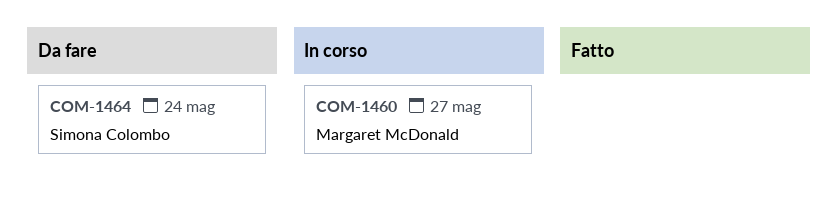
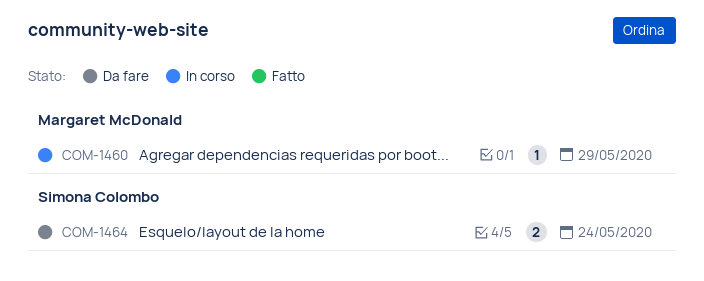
COM-1460, due: May 27 -> May 29

